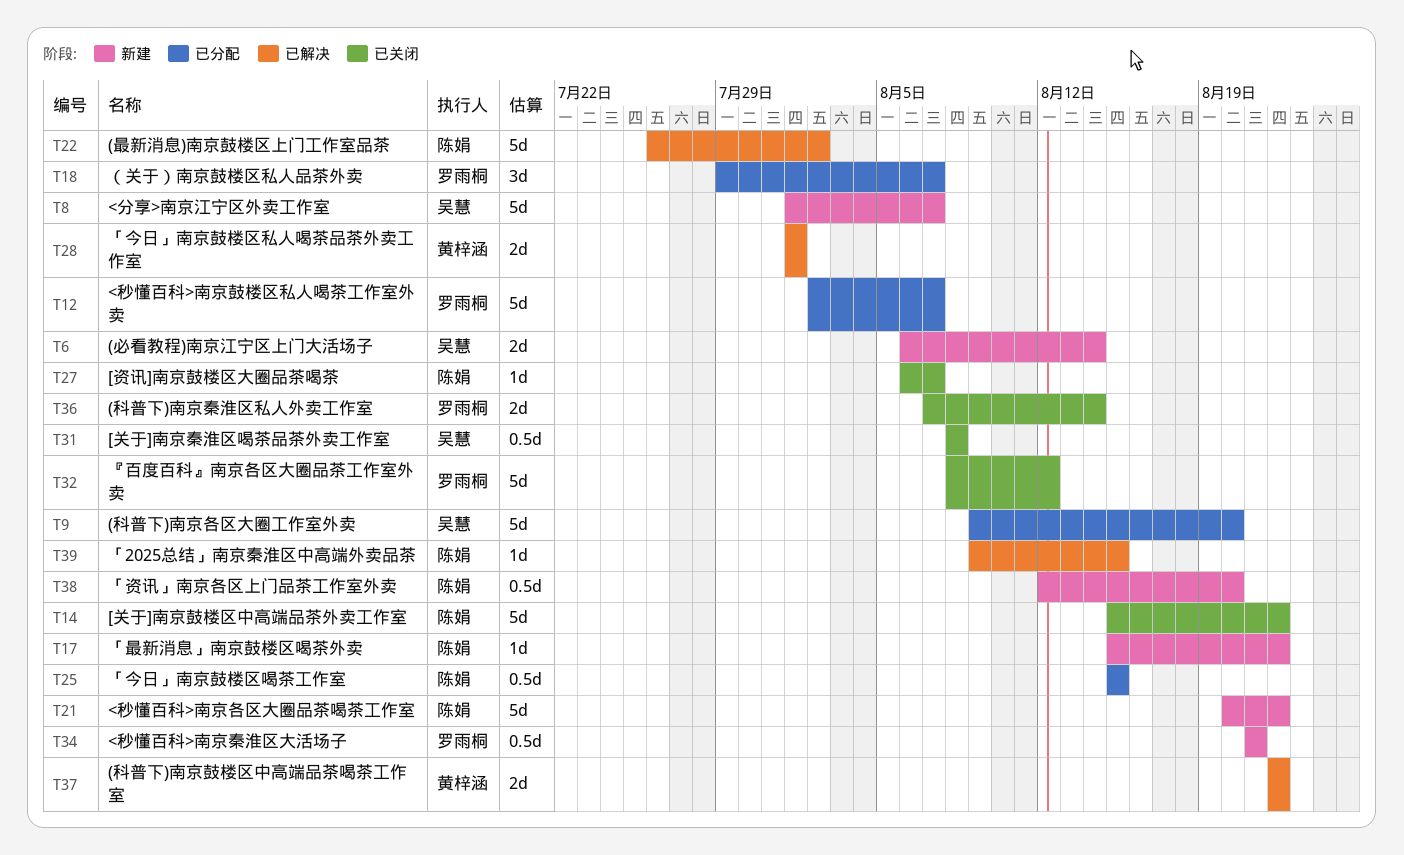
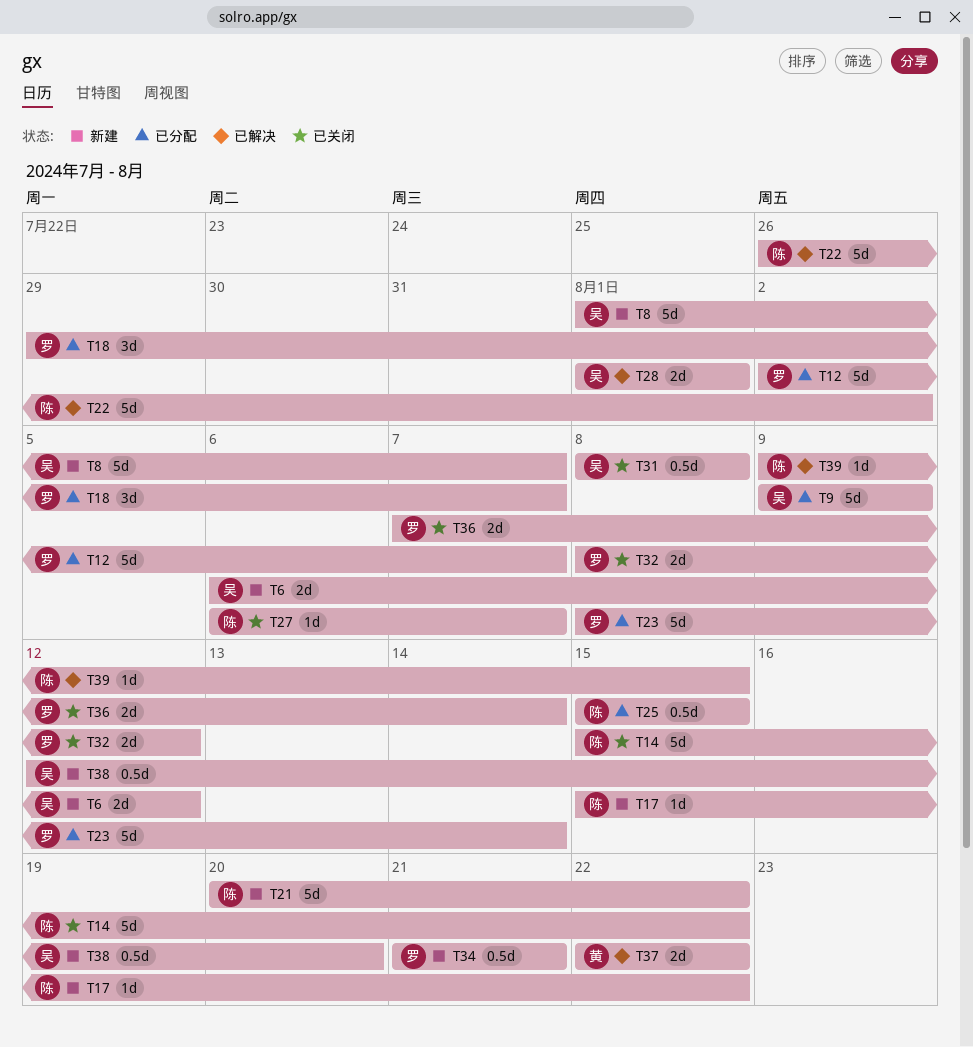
T6, due: Aug 14 -> Aug 12
T9, due: Aug 20 -> Aug 9
T23: none -> present
T28, owner: 黄梓涵 -> 吴慧
T32, estimate: 5d -> 2d
T38, owner: 陈娟 -> 吴慧

